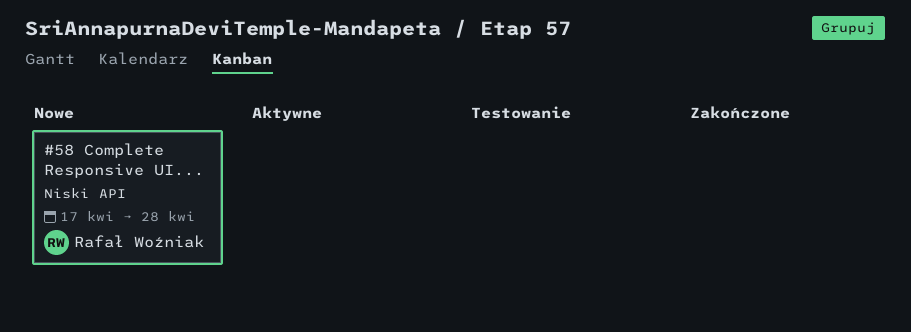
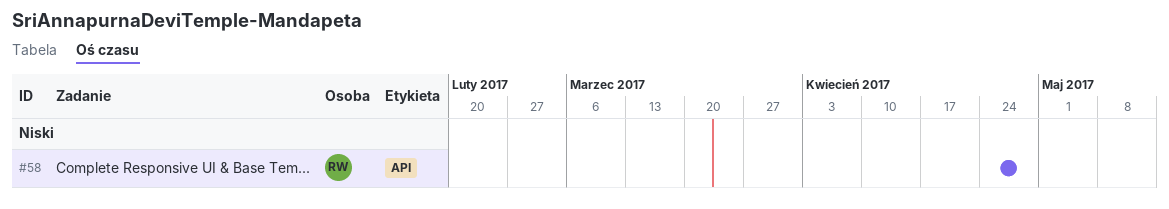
#58, start: Apr 17 -> Apr 24

